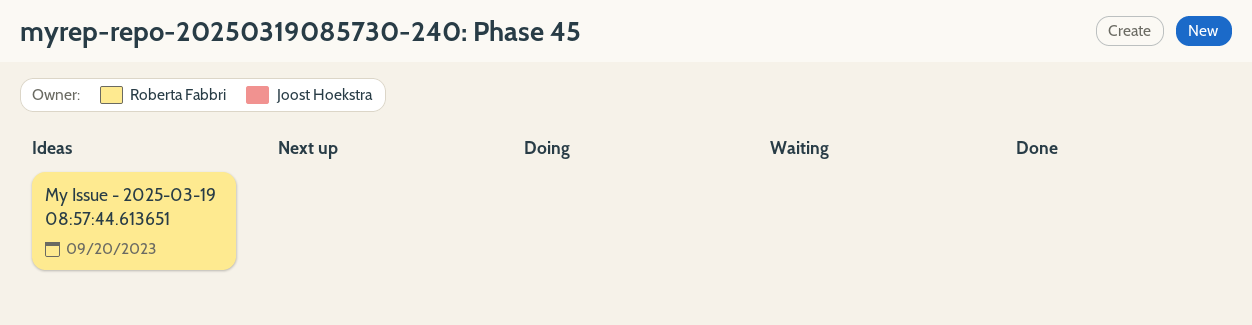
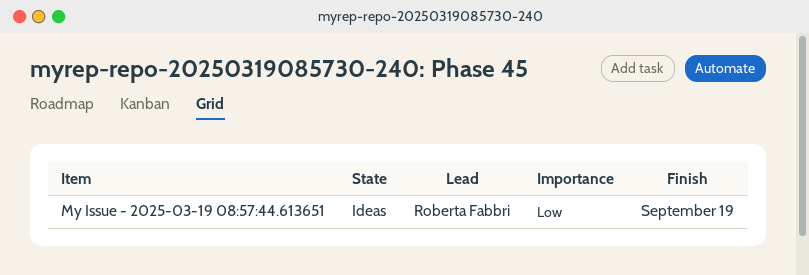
My Issue - 2025-03-19 08:57:44.613651, due: Sep 20 -> Sep 19

